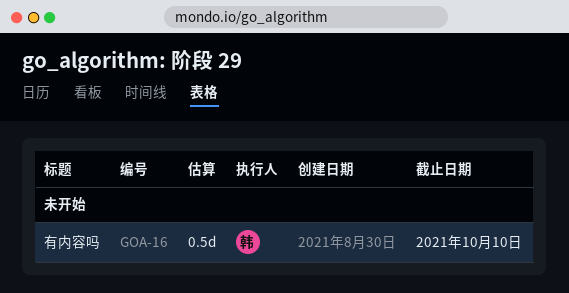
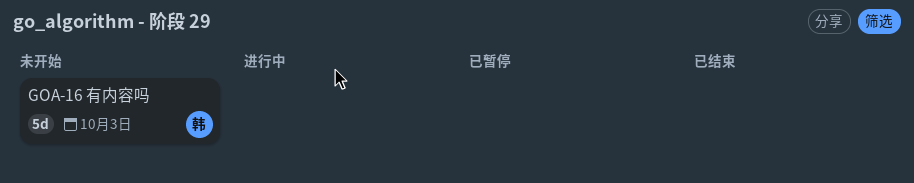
GOA-16, estimate: 0.5d -> 5d
GOA-16, due: Oct 10 -> Oct 3

